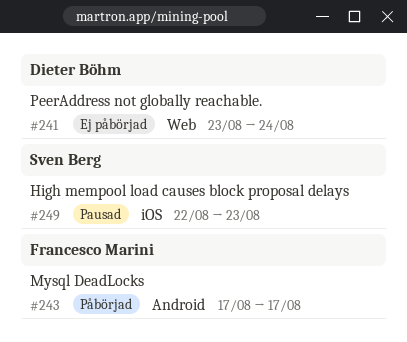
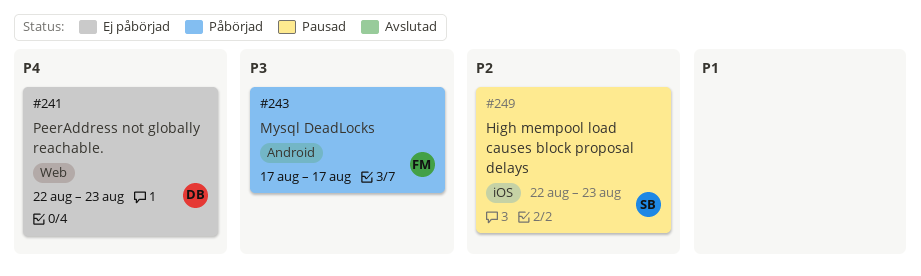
#241, start: Aug 23 -> Aug 22
#241, due: Aug 24 -> Aug 23

